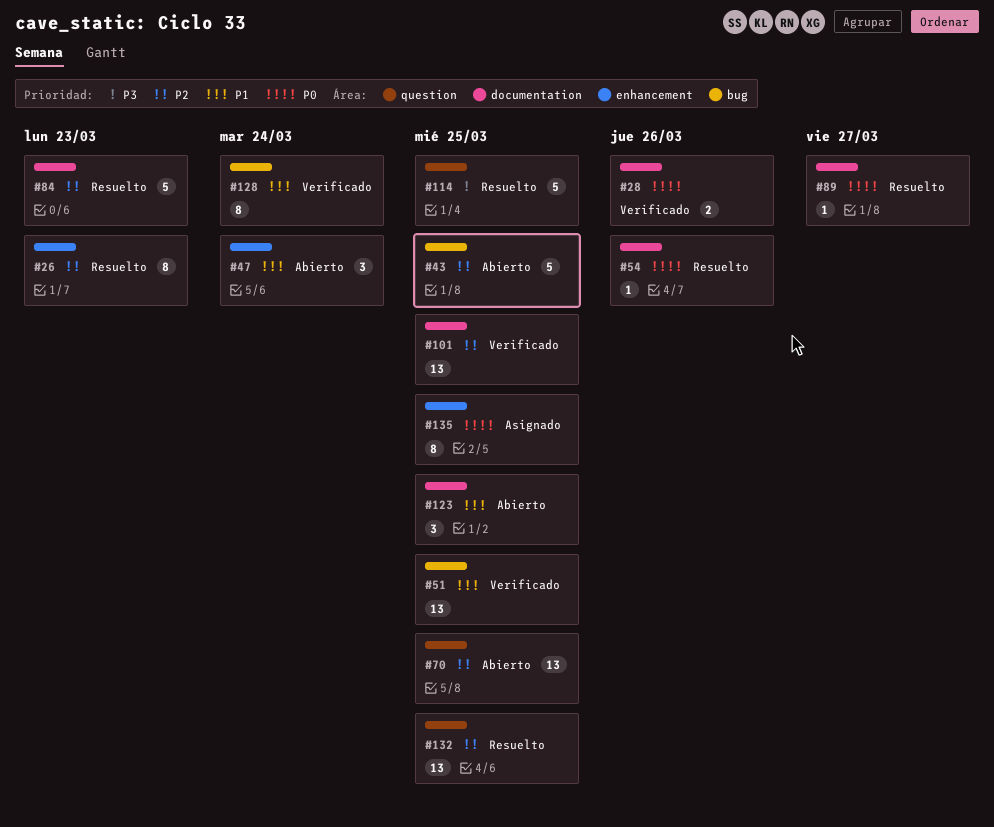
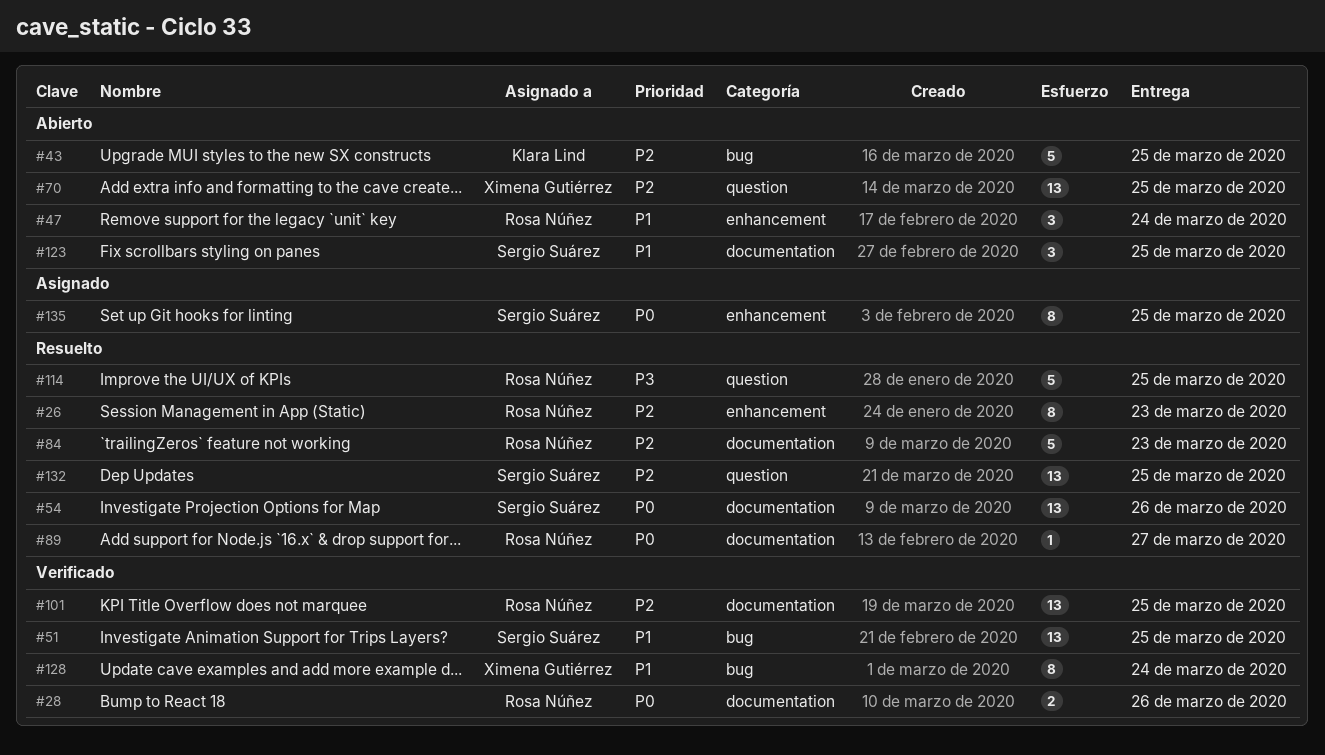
#54, estimate: 1 -> 13

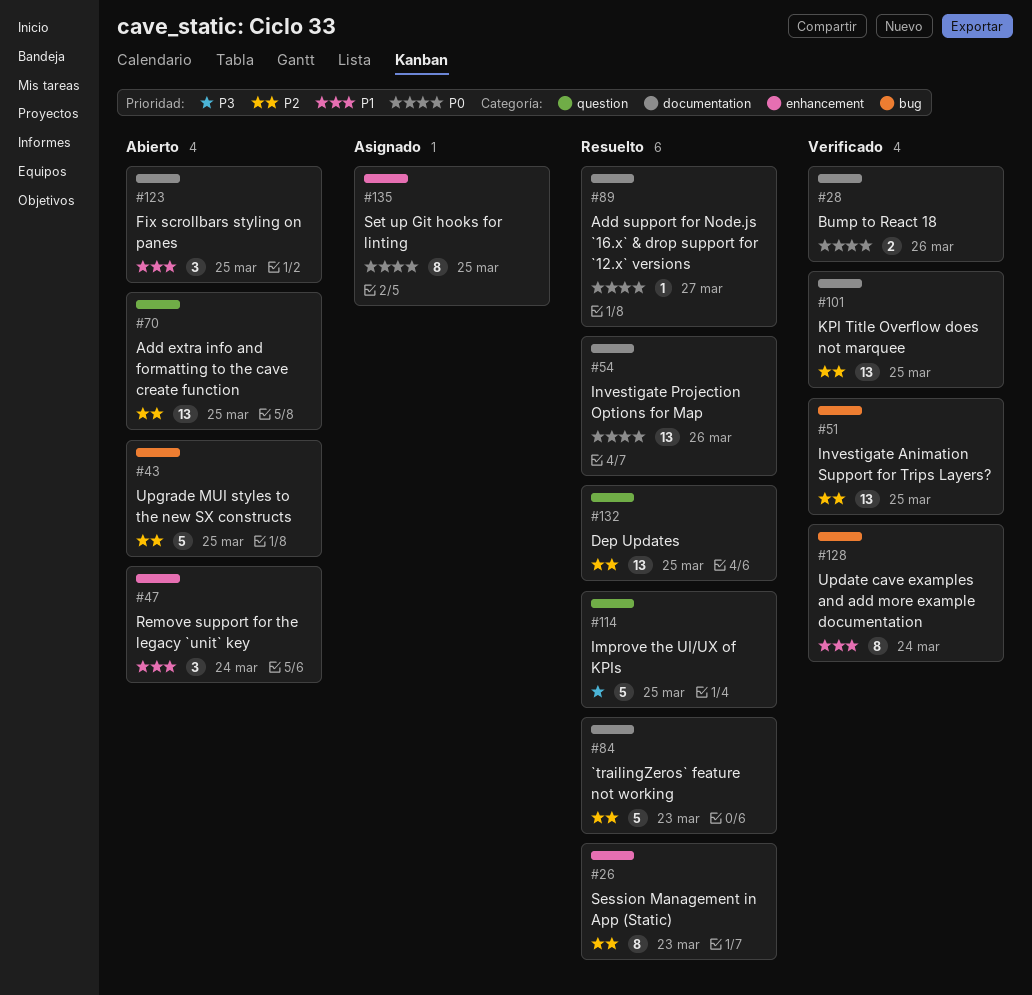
#51, priority: P1 -> P2

